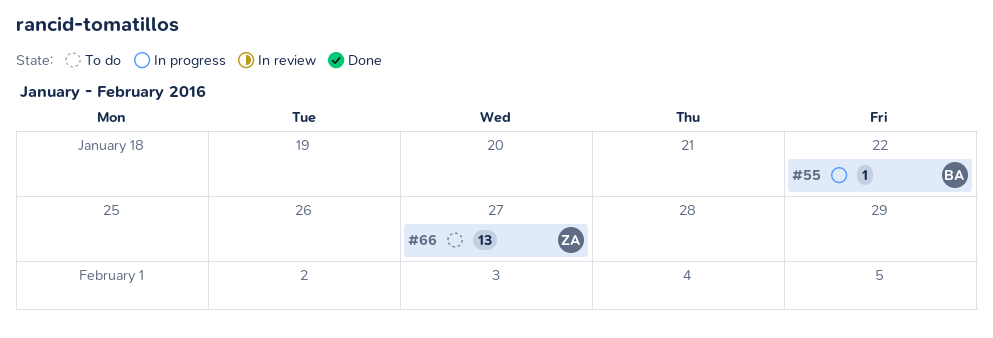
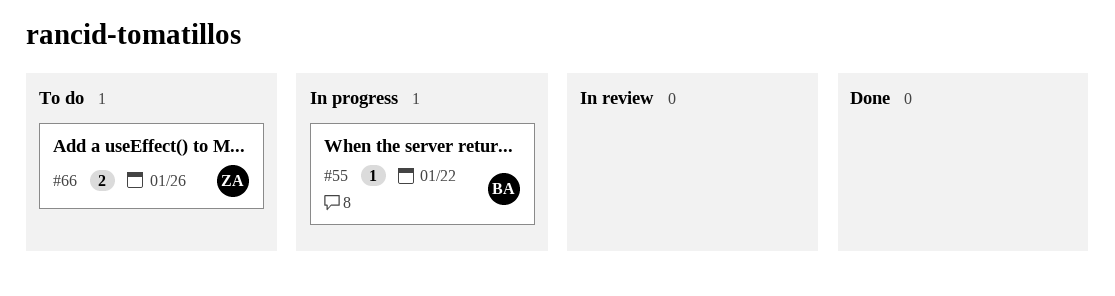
#66, estimate: 13 -> 2
#66, due: Jan 27 -> Jan 26

